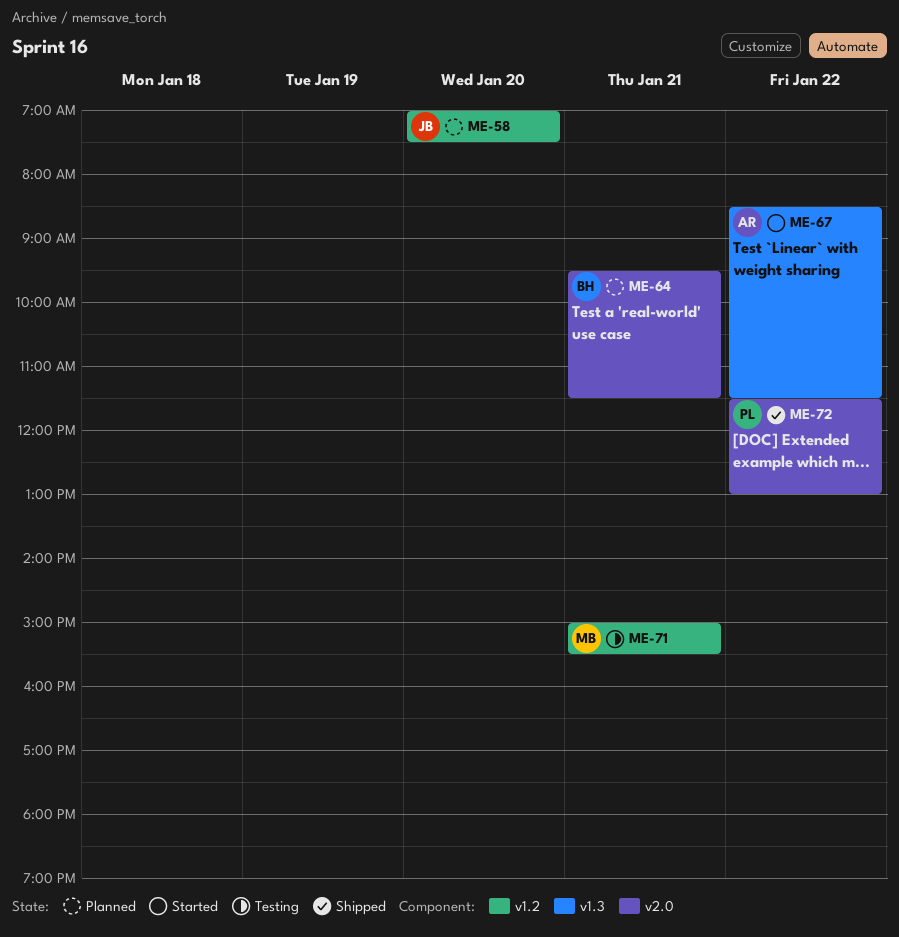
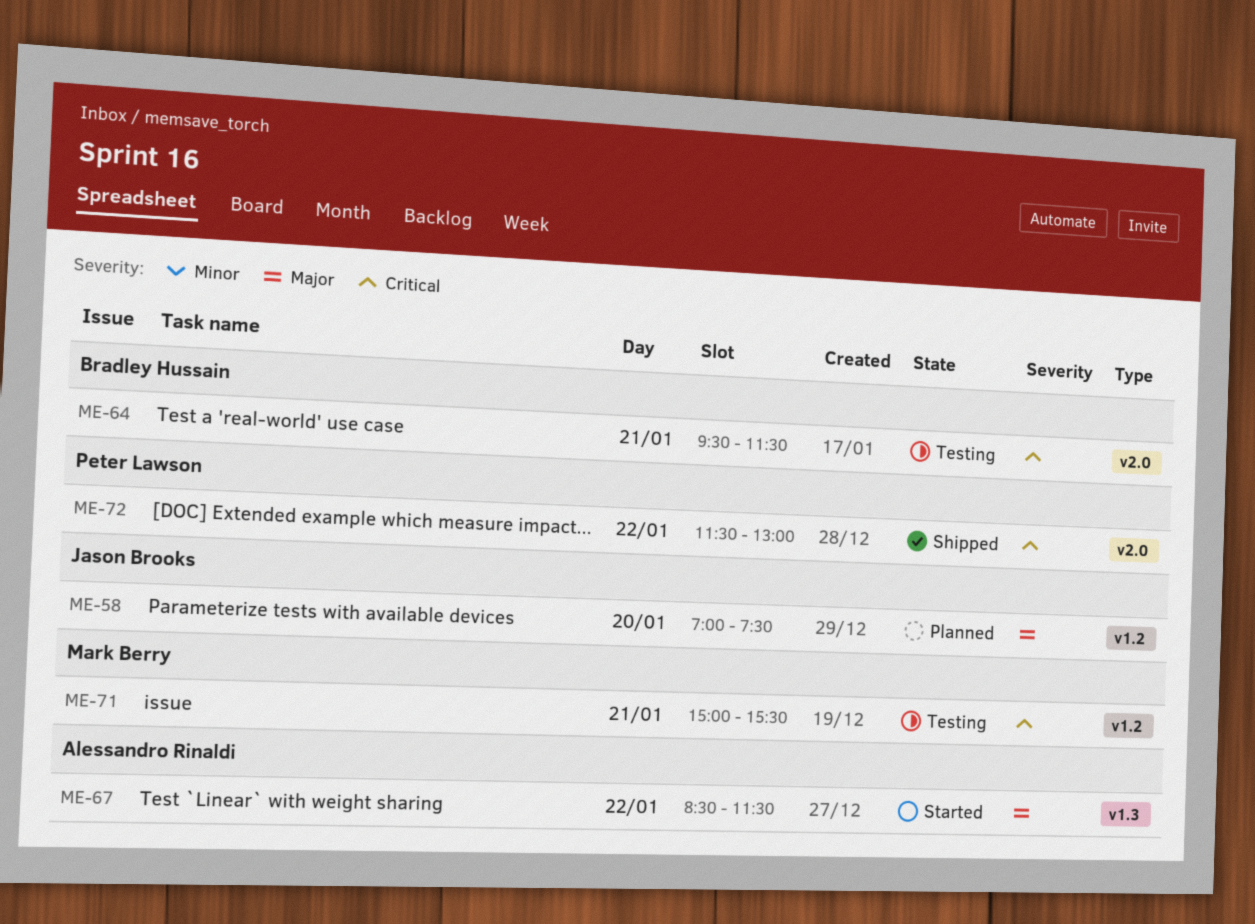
ME-64, status: Planned -> Testing

